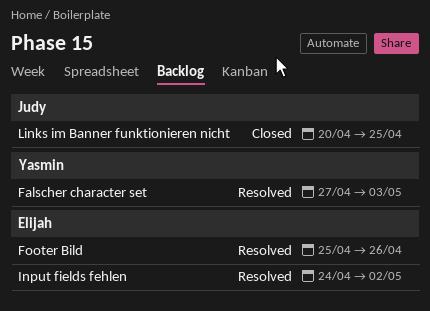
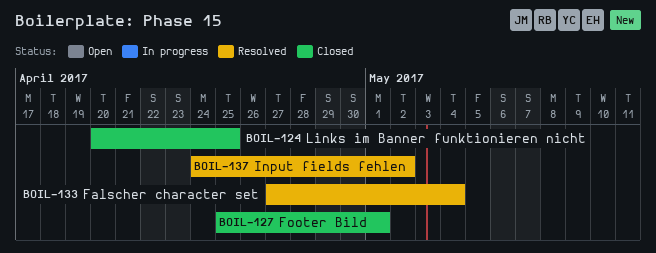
Falscher character set, due: May 3 -> May 4
Footer Bild, status: Resolved -> Closed
Footer Bild, due: Apr 26 -> May 1

